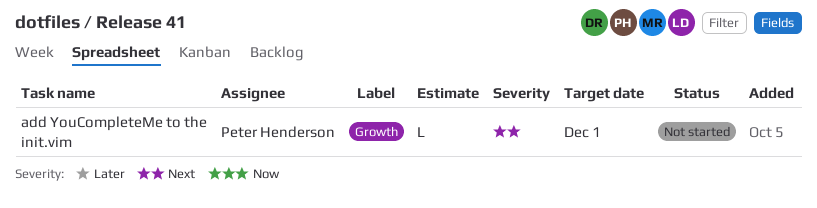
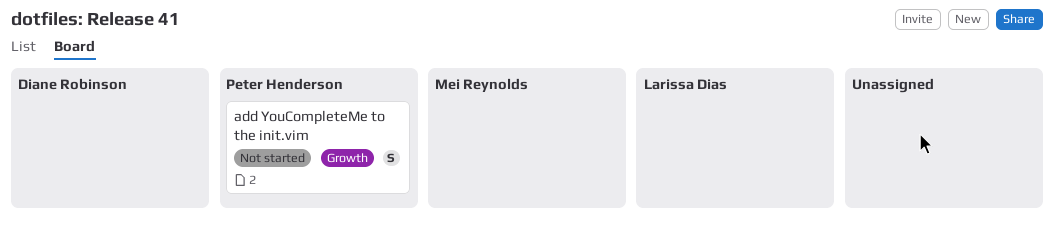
add YouCompleteMe to the init.vim, estimate: L -> S

